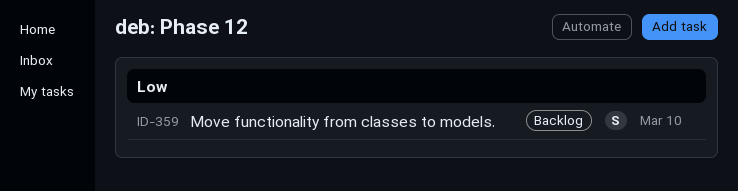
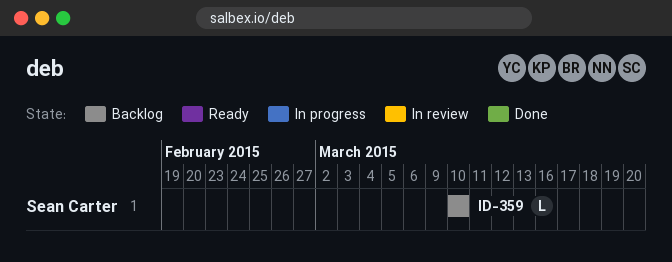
ID-359, estimate: S -> L

